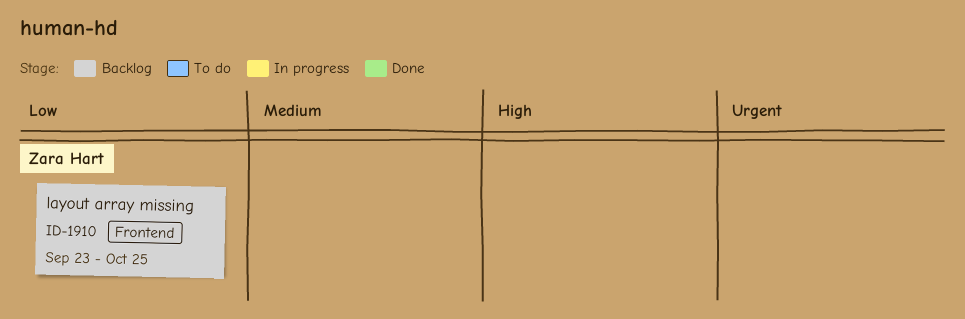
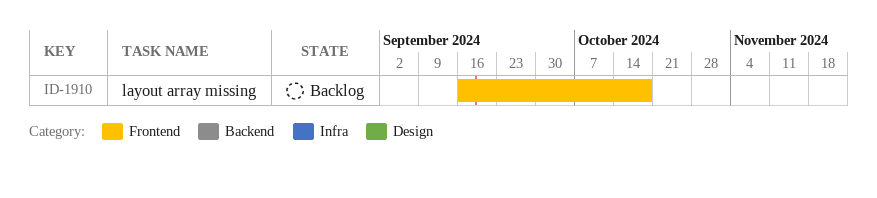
ID-1910, start: Sep 23 -> Sep 16
ID-1910, due: Oct 25 -> Oct 18

